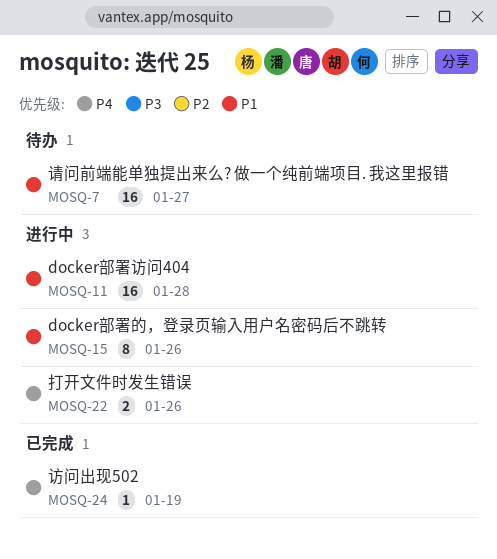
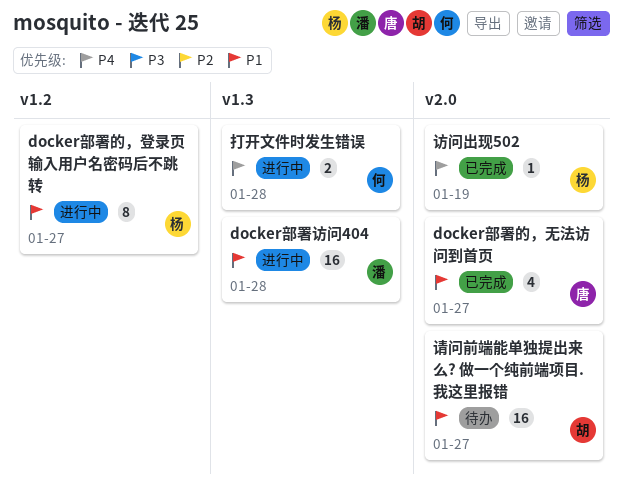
docker部署的，无法访问到首页: none -> present
docker部署的，登录页输入用户名密码后不跳转, due: Jan 26 -> Jan 27
打开文件时发生错误, due: Jan 26 -> Jan 28

